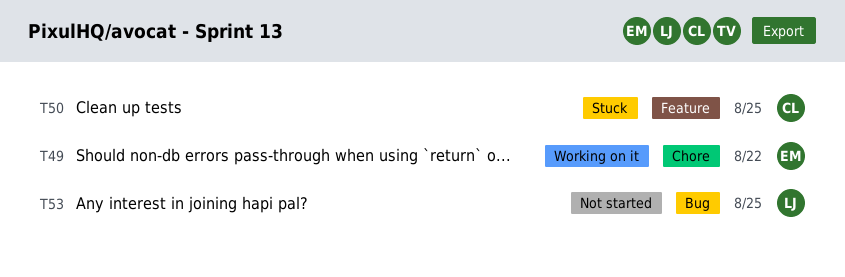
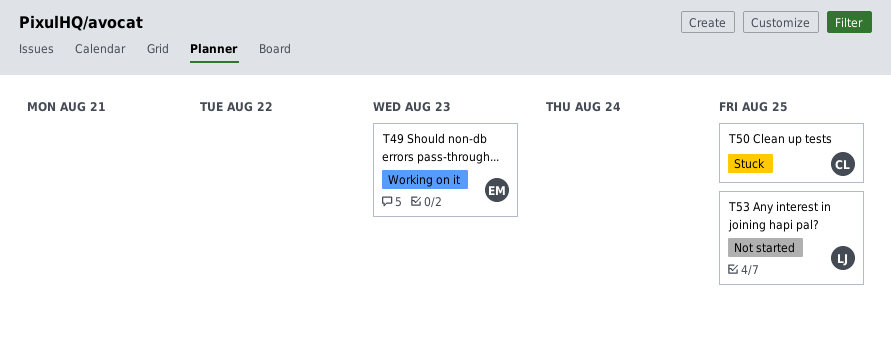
T49, due: Aug 22 -> Aug 23

